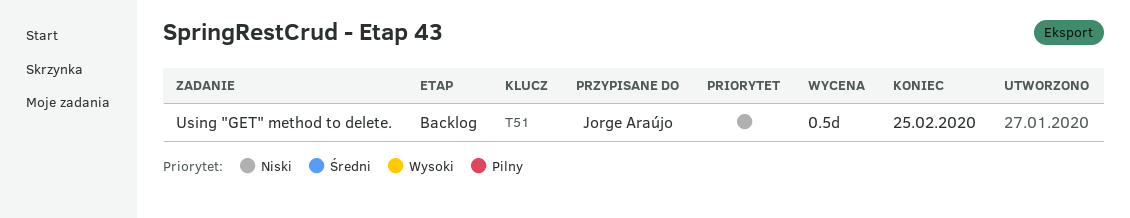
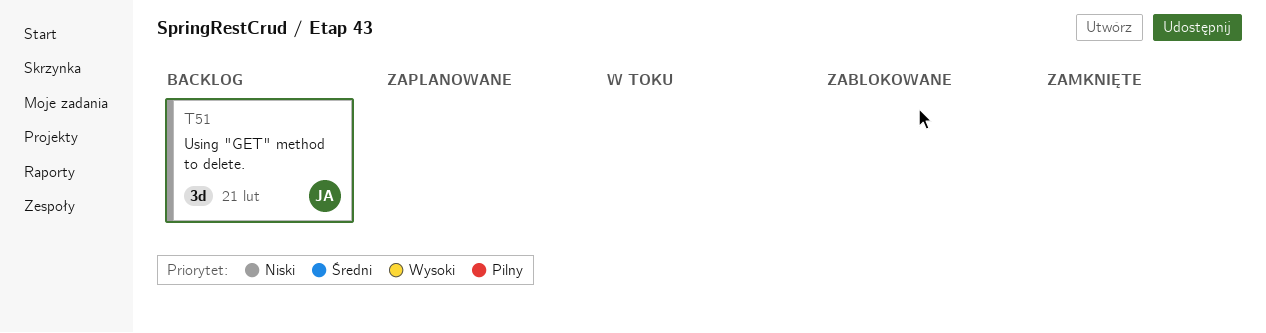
T51, estimate: 0.5d -> 3d
T51, due: Feb 25 -> Feb 21

